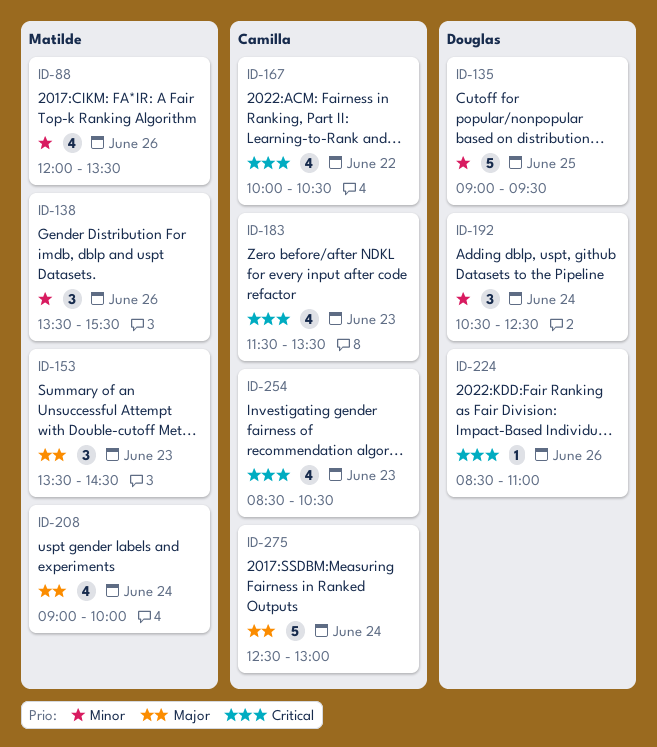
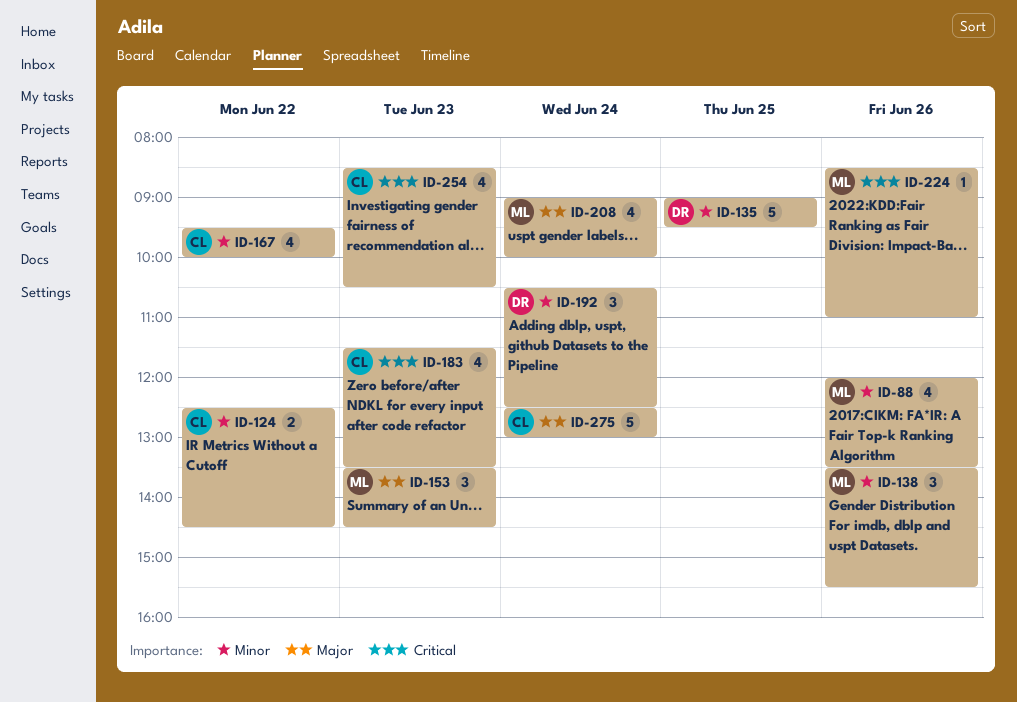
ID-124: none -> present
ID-167, priority: Critical -> Minor
ID-167, begins: 10:00 -> 09:30
ID-167, ends: 10:30 -> 10:00
ID-224, owner: Douglas -> Matilde

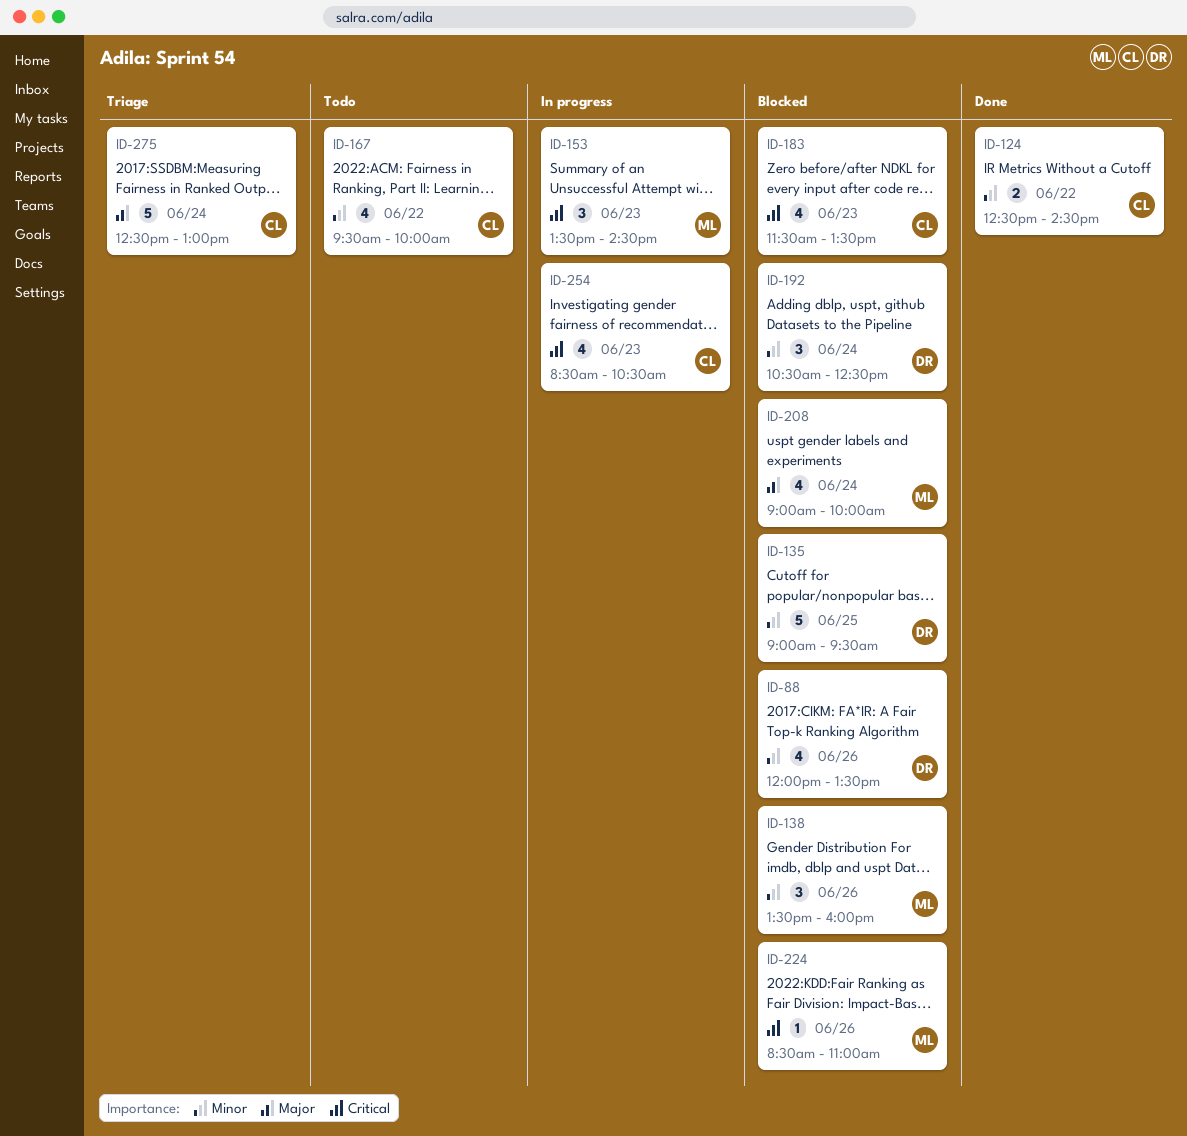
ID-88, owner: ML -> DR
ID-138, ends: 15:30 -> 16:00
ID-153, priority: Major -> Critical

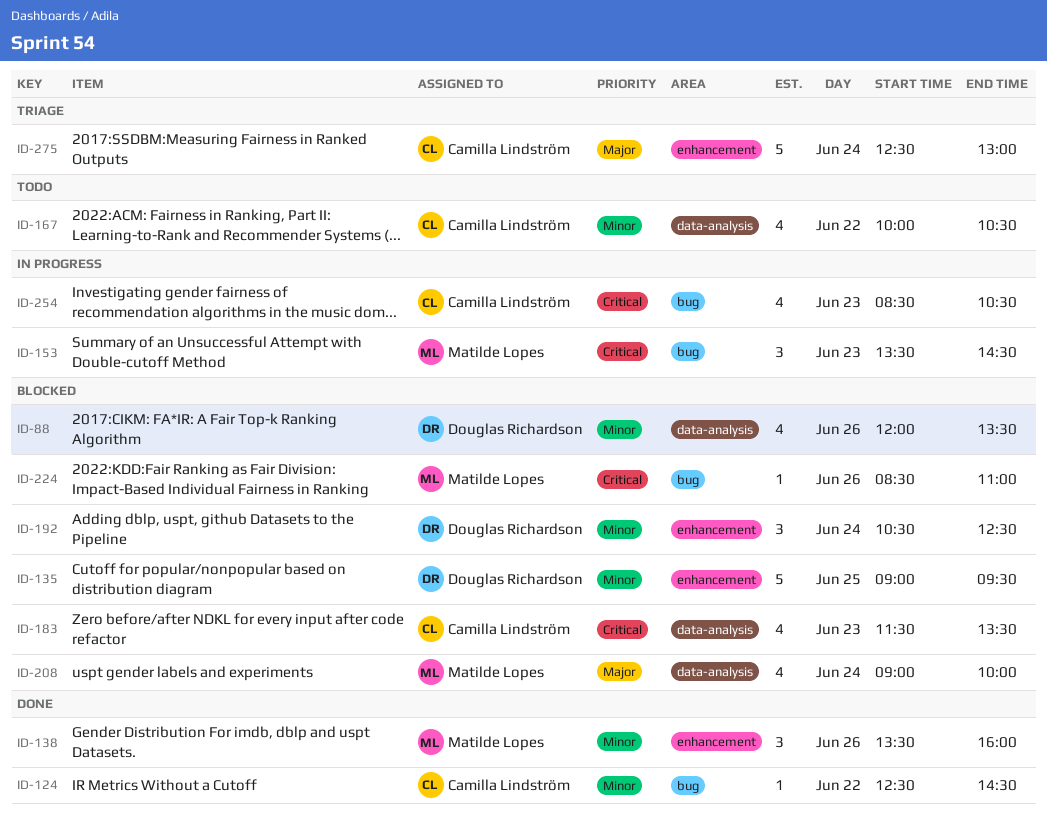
ID-124, estimate: 2 -> 1
ID-138, status: Blocked -> Done
ID-167, begins: 09:30 -> 10:00
ID-167, ends: 10:00 -> 10:30

